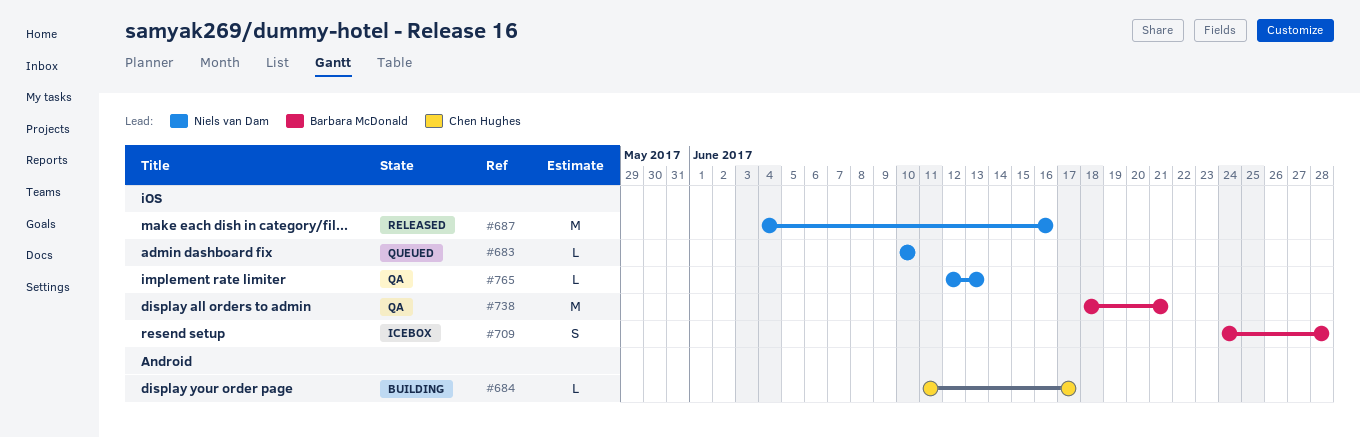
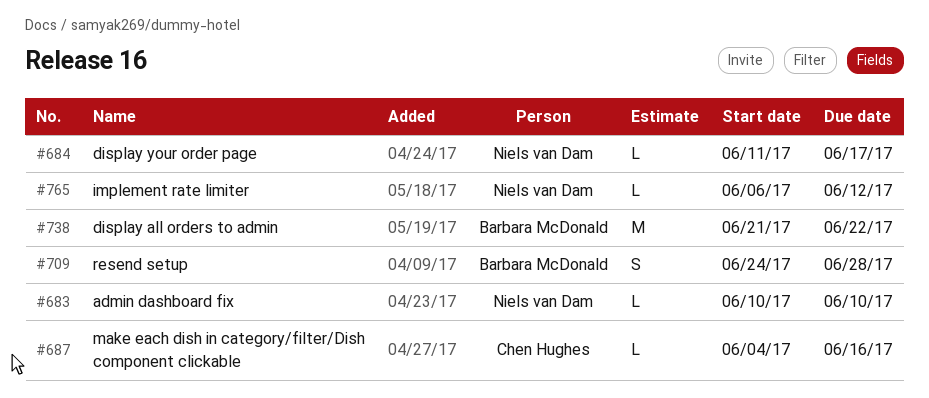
#684, owner: Chen Hughes -> Niels van Dam
#687, owner: Niels van Dam -> Chen Hughes
#687, estimate: M -> L
#738, start: Jun 18 -> Jun 21
#738, due: Jun 21 -> Jun 22
#765, start: Jun 12 -> Jun 6
#765, due: Jun 13 -> Jun 12

